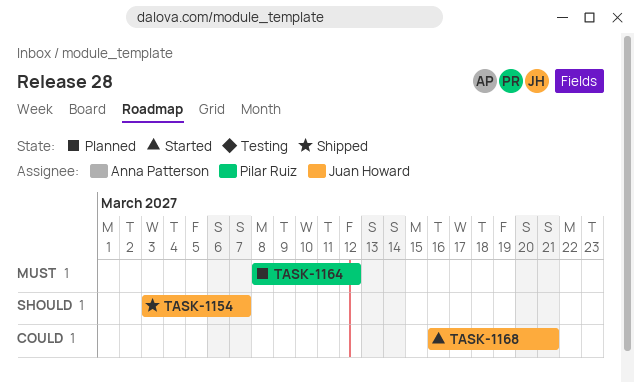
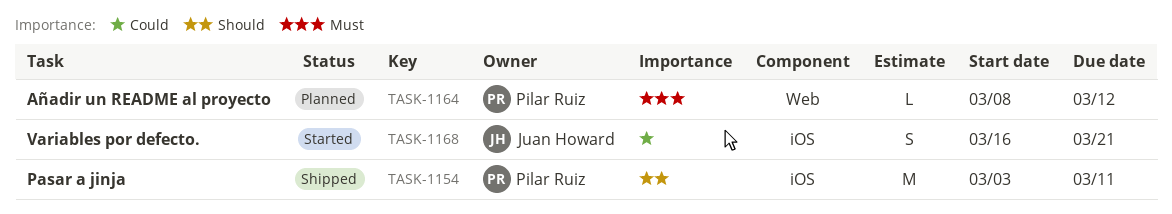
TASK-1154, owner: Juan Howard -> Pilar Ruiz
TASK-1154, due: Mar 7 -> Mar 11

